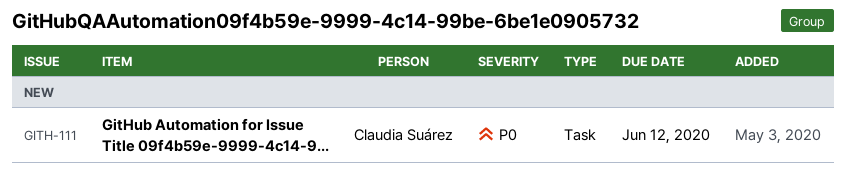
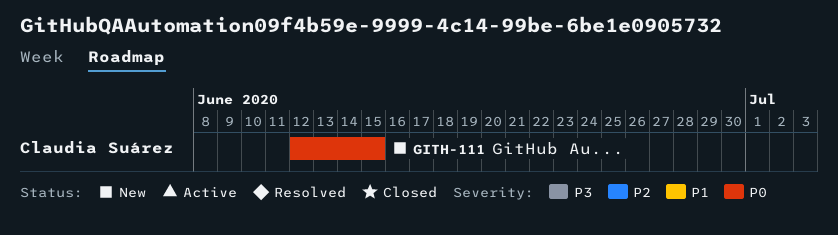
GITH-111, due: Jun 12 -> Jun 15

